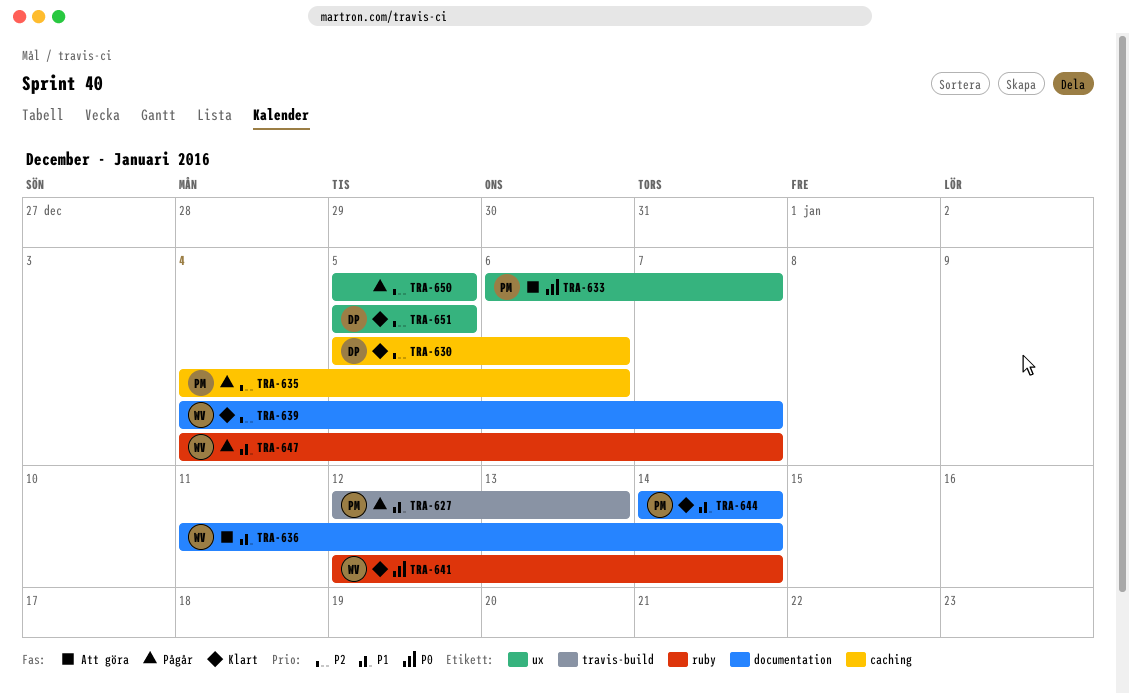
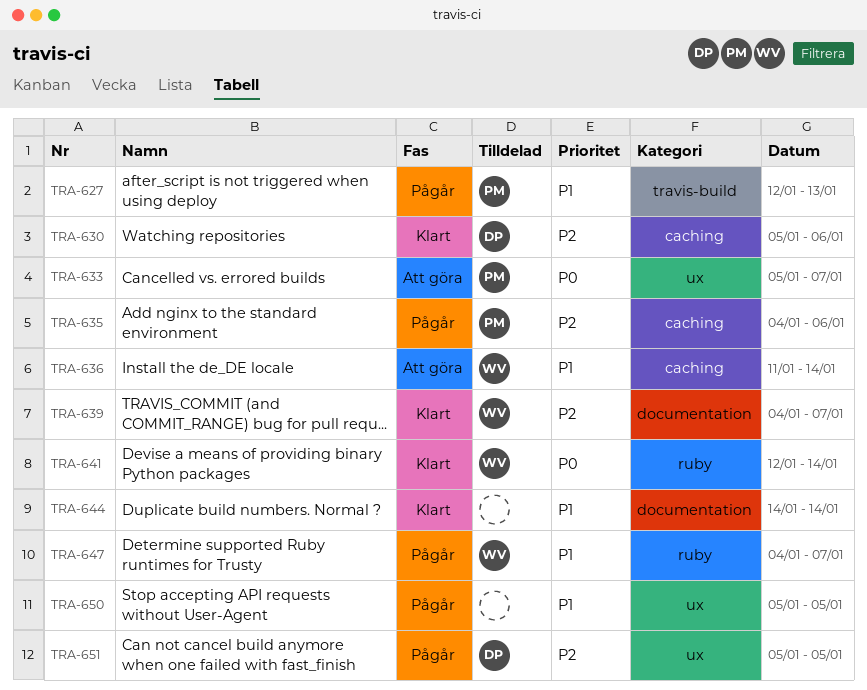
TRA-633, start: Jan 6 -> Jan 5
TRA-636, label: documentation -> caching
TRA-644, owner: PM -> none
TRA-650, priority: P2 -> P1
TRA-651, status: Klart -> Pågår

